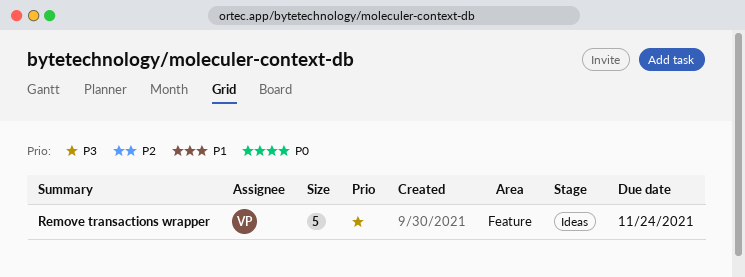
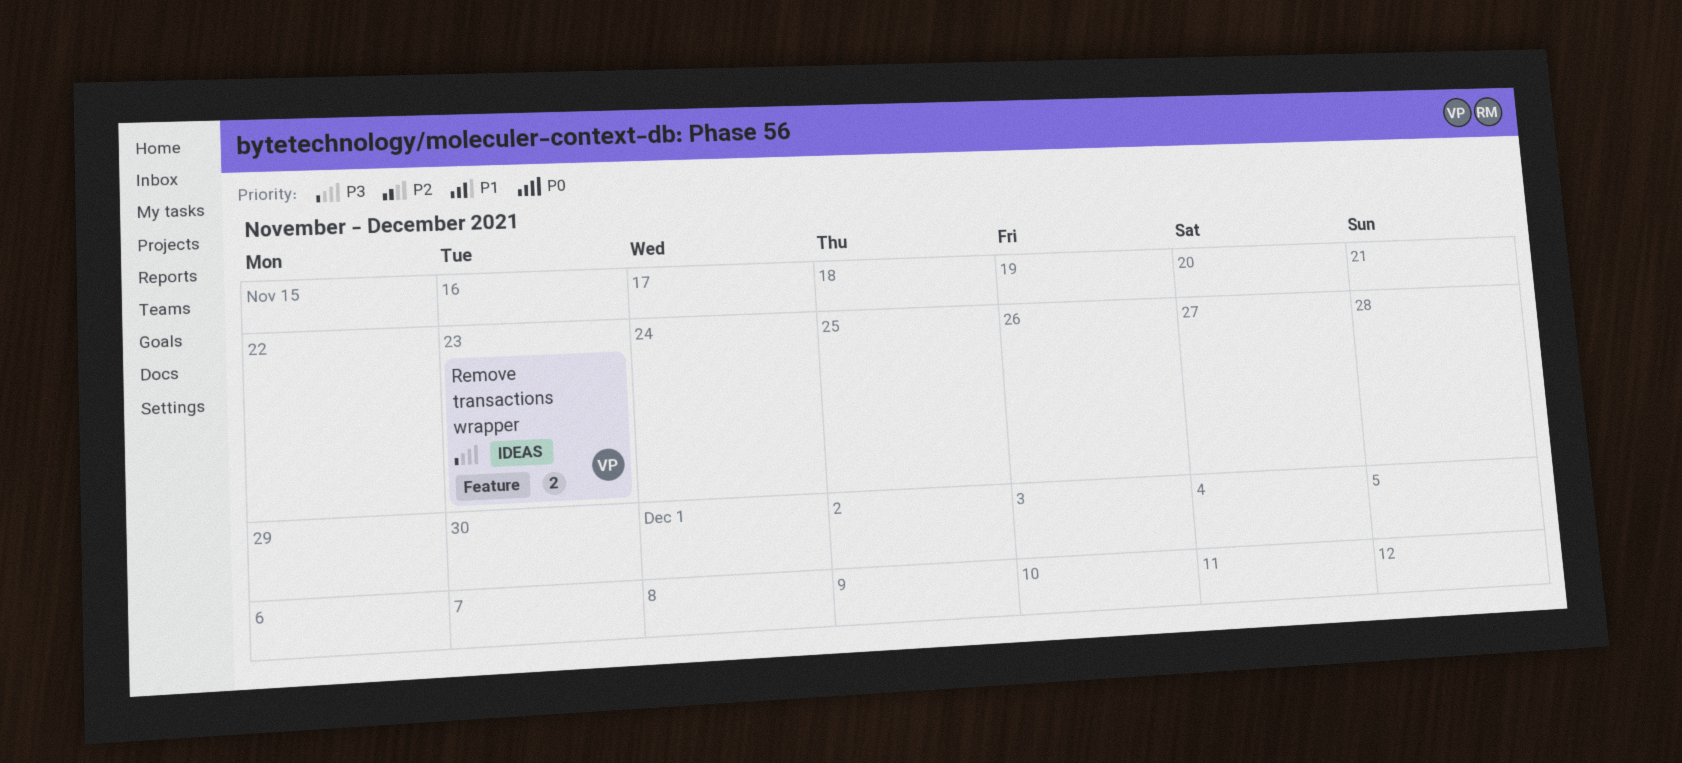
Remove transactions wrapper, estimate: 5 -> 2
Remove transactions wrapper, due: Nov 24 -> Nov 23

